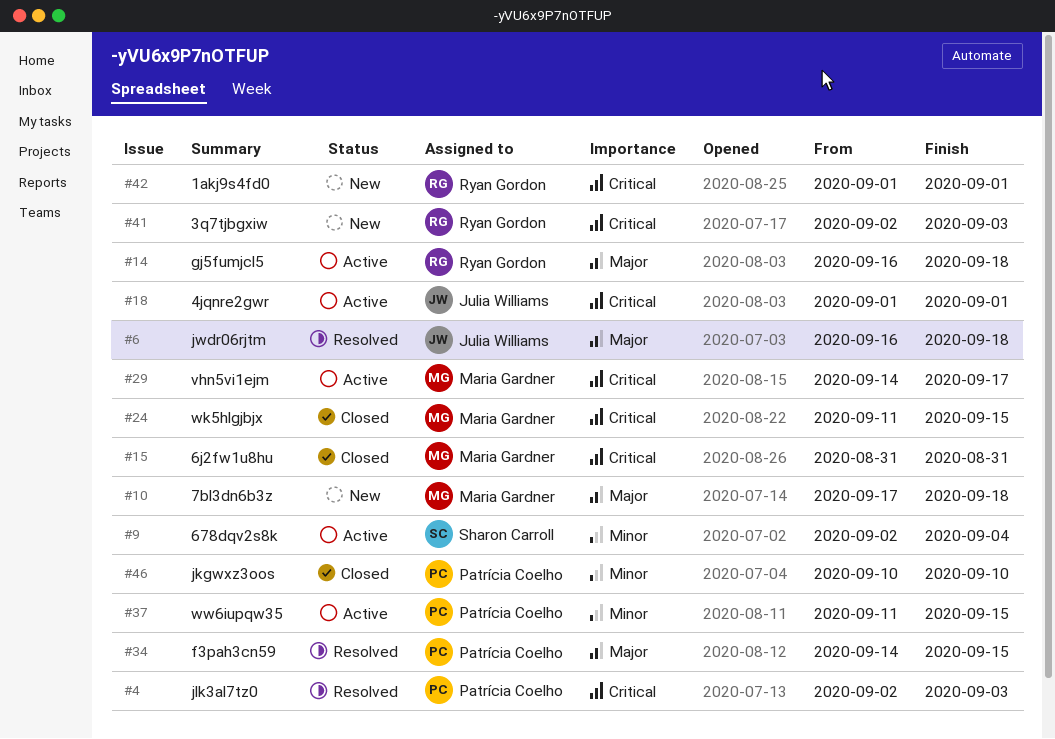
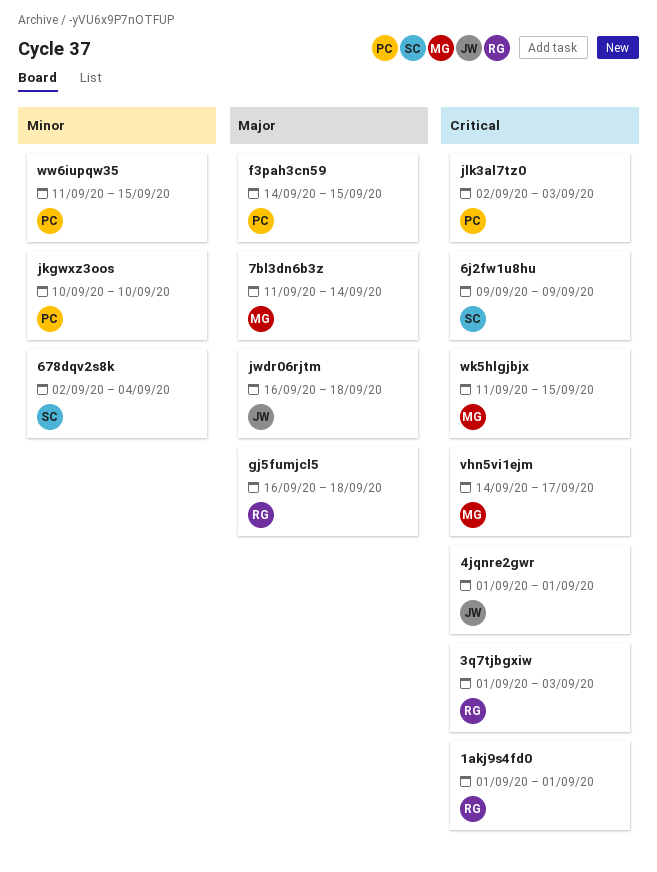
3q7tjbgxiw, start: Sep 2 -> Sep 1
6j2fw1u8hu, owner: Maria Gardner -> Sharon Carroll
6j2fw1u8hu, start: Aug 31 -> Sep 9
6j2fw1u8hu, due: Aug 31 -> Sep 9
7bl3dn6b3z, start: Sep 17 -> Sep 11
7bl3dn6b3z, due: Sep 18 -> Sep 14

